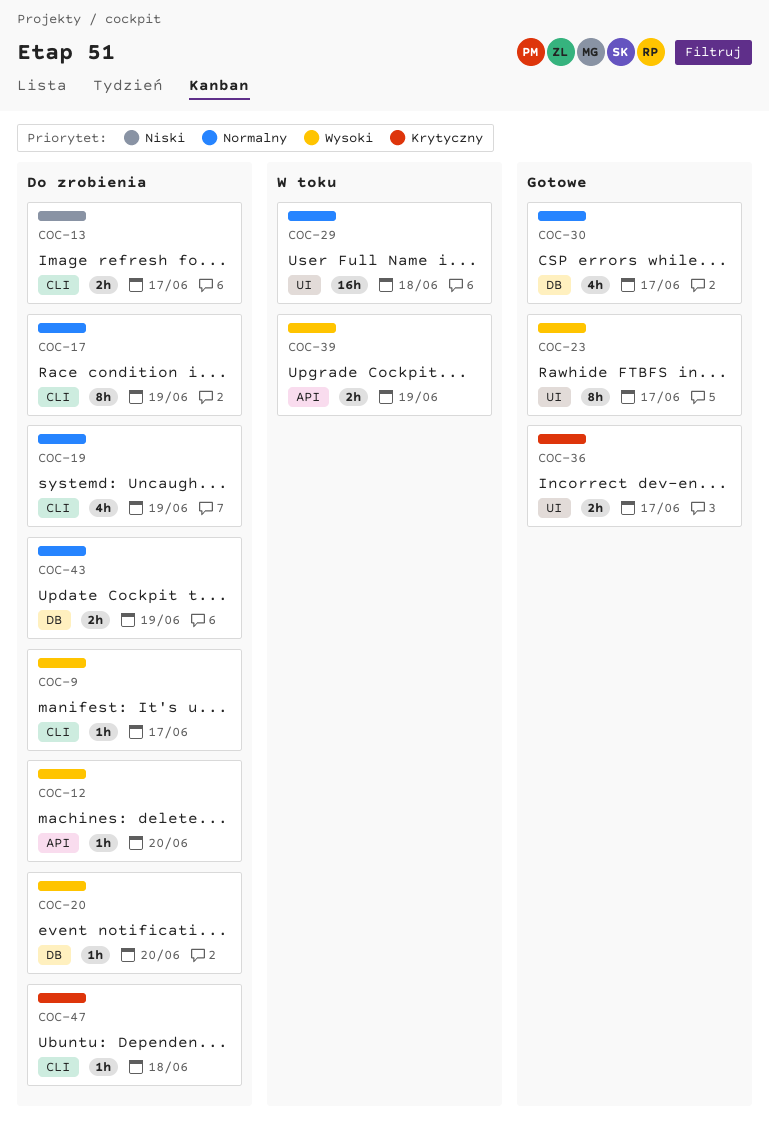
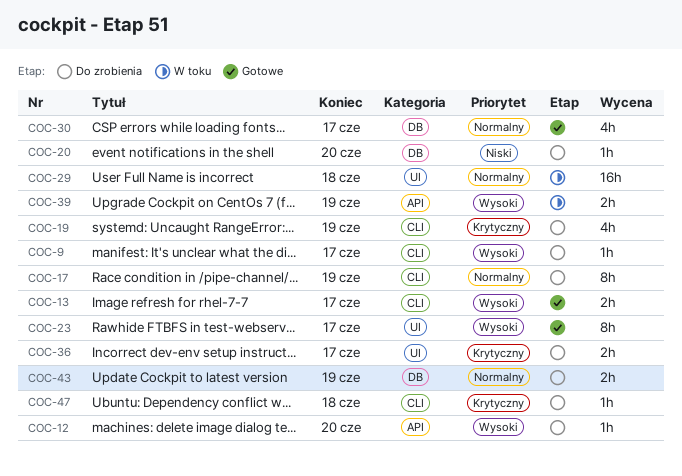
COC-13, status: Do zrobienia -> Gotowe
COC-13, priority: Niski -> Wysoki
COC-19, priority: Normalny -> Krytyczny
COC-20, priority: Wysoki -> Niski
COC-36, status: Gotowe -> Do zrobienia

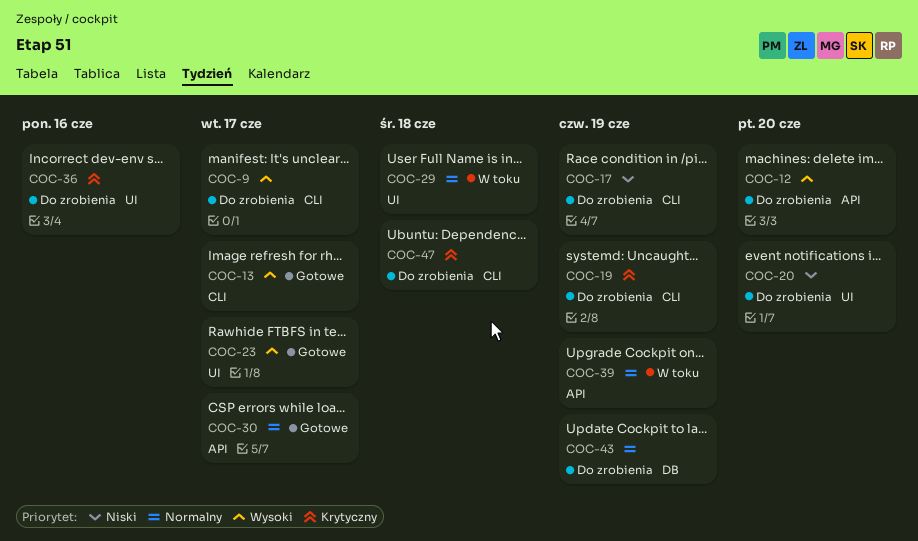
COC-17, priority: Normalny -> Niski
COC-20, label: DB -> UI
COC-30, label: DB -> API
COC-36, due: Jun 17 -> Jun 16
COC-39, priority: Wysoki -> Normalny

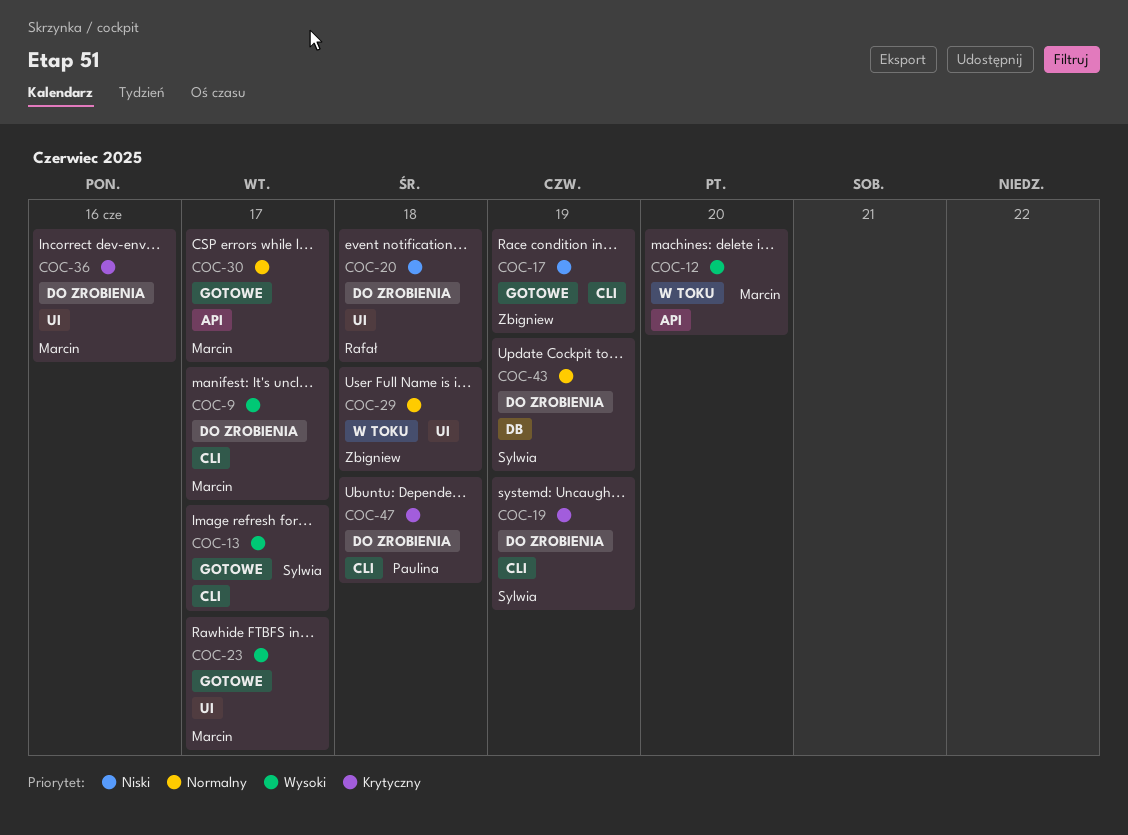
COC-12, status: Do zrobienia -> W toku
COC-17, status: Do zrobienia -> Gotowe
COC-20, due: Jun 20 -> Jun 18
COC-39: present -> none

